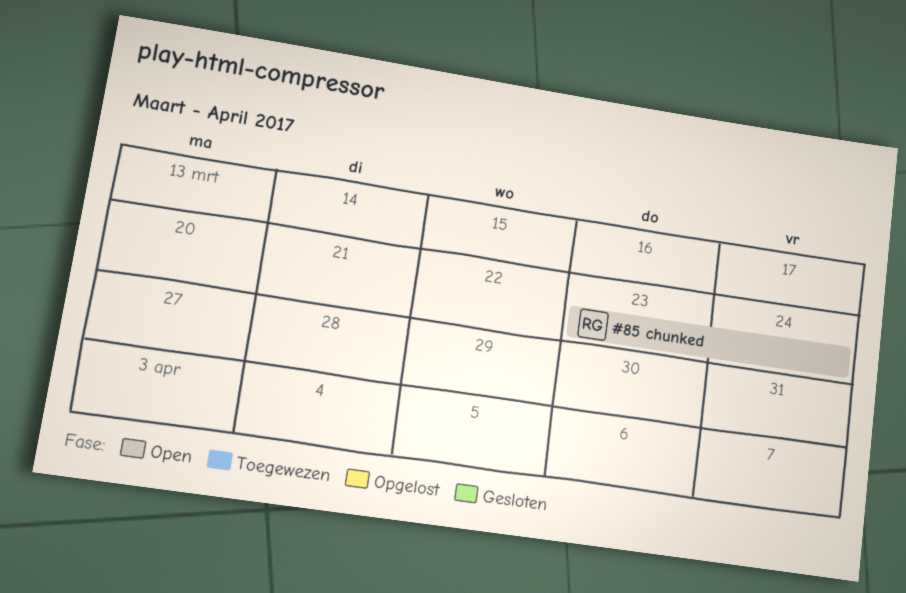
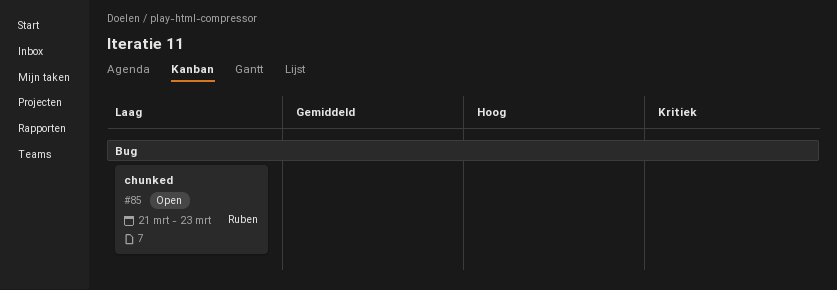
#85, start: Mar 23 -> Mar 21
#85, due: Mar 24 -> Mar 23

